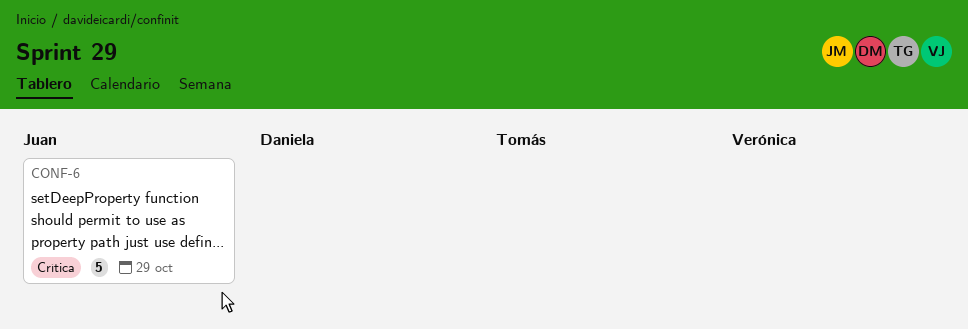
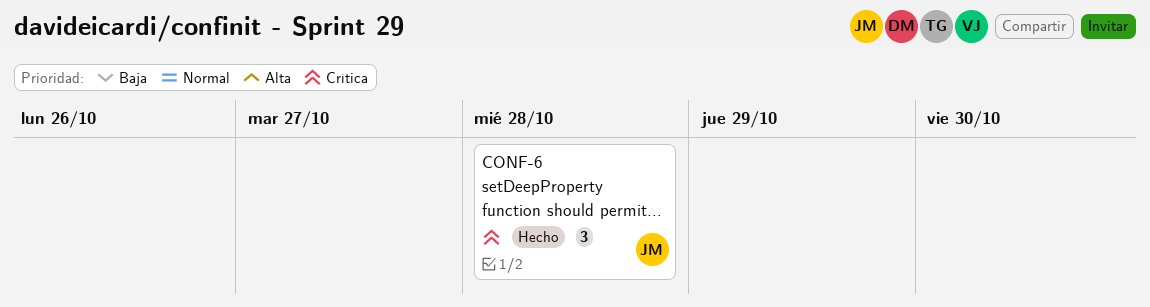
CONF-6, estimate: 5 -> 3
CONF-6, due: Oct 29 -> Oct 28

